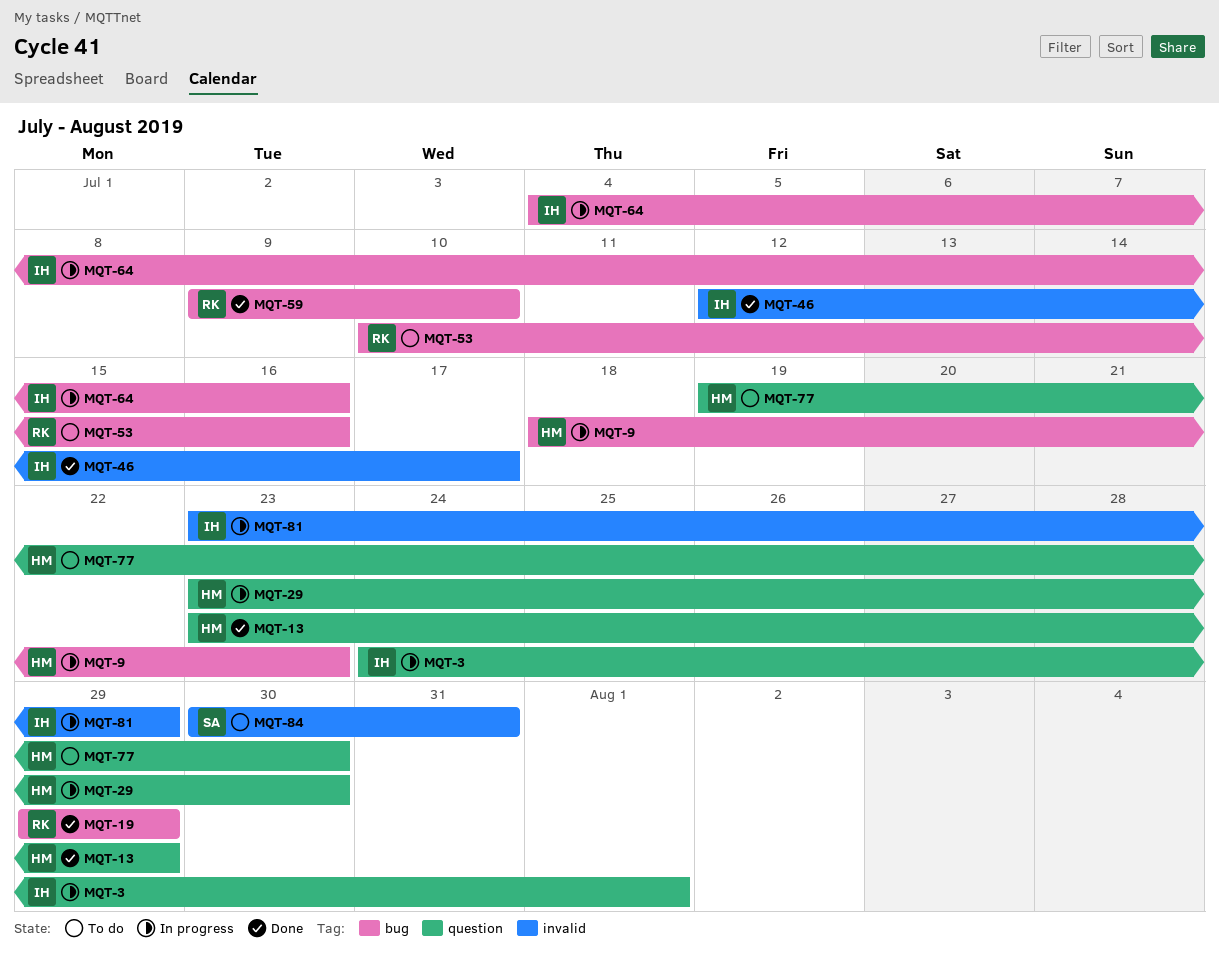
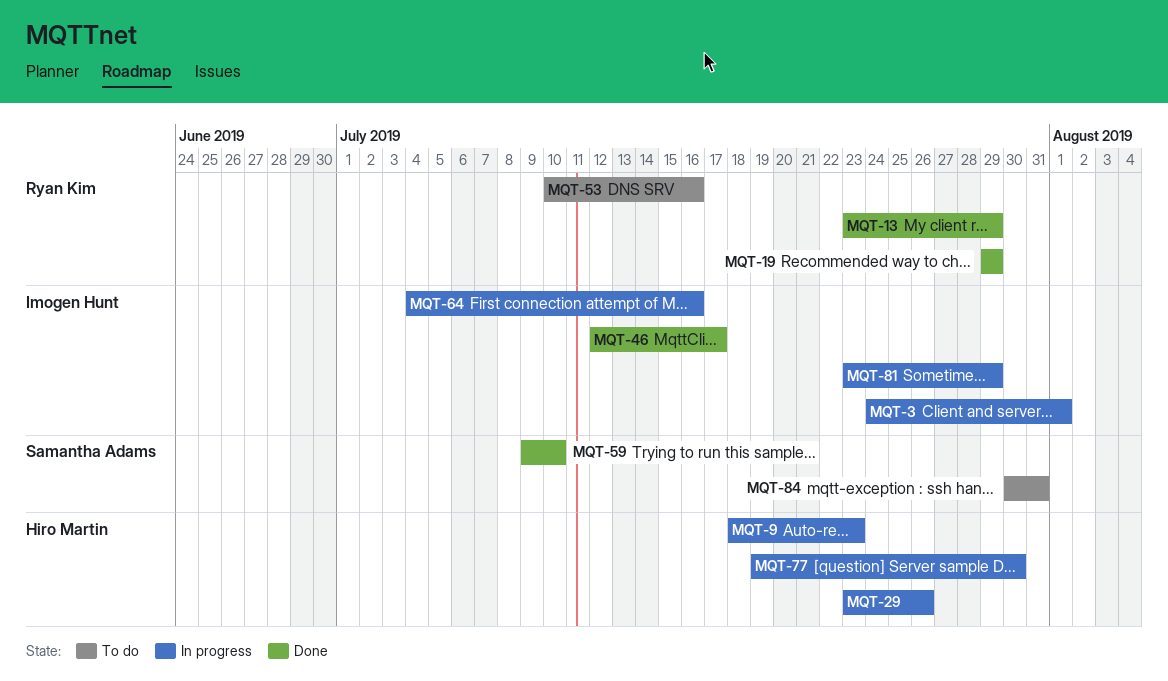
MQT-13, owner: Hiro Martin -> Ryan Kim
MQT-29, due: Jul 30 -> Jul 26
MQT-59, owner: Ryan Kim -> Samantha Adams
MQT-77, status: To do -> In progress

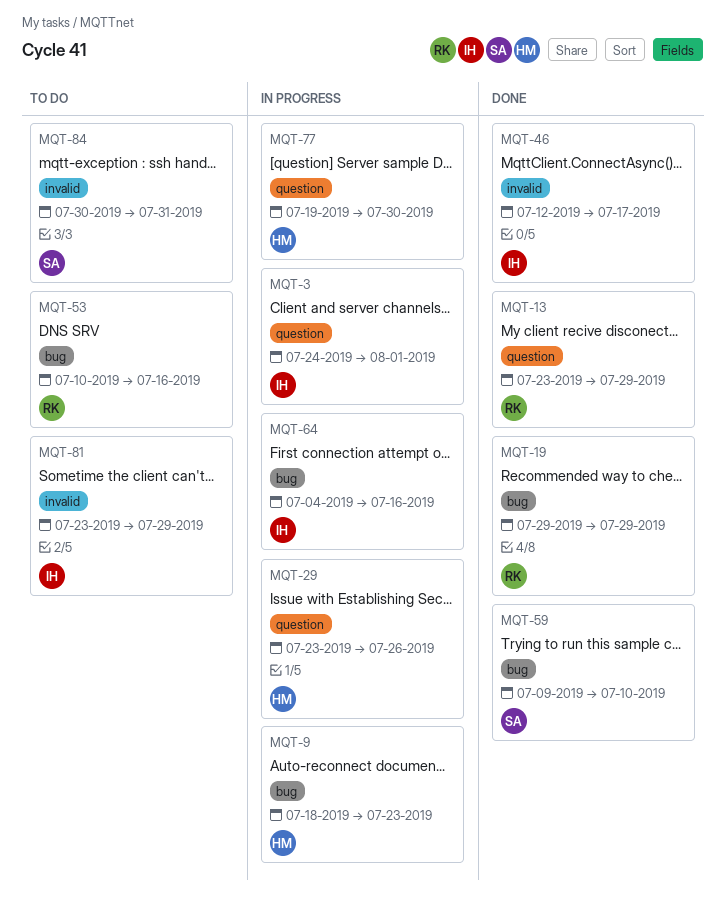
MQT-81, status: In progress -> To do

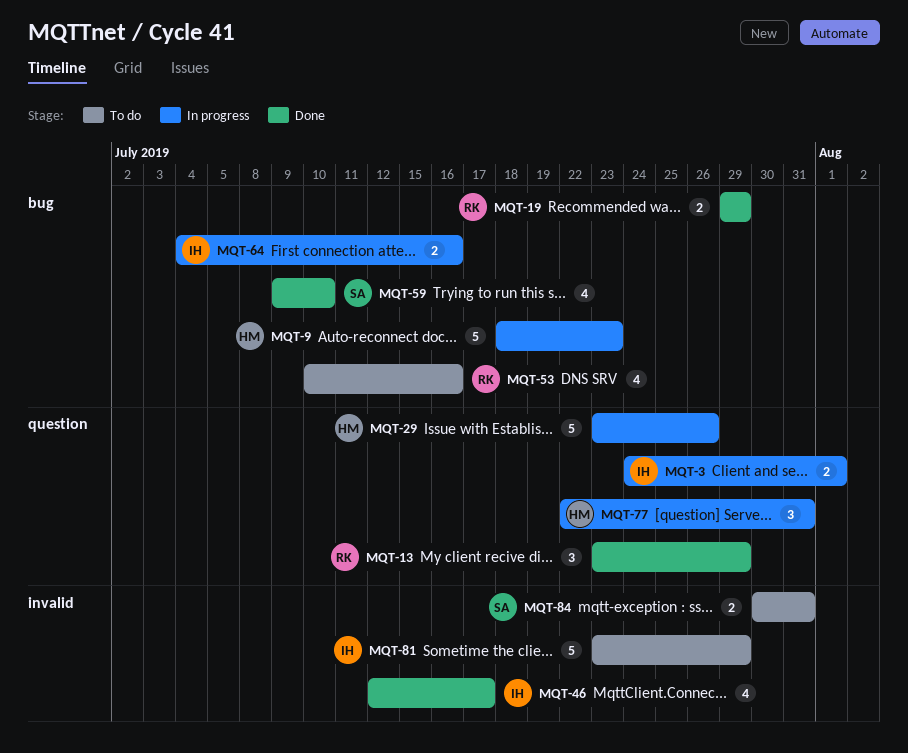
MQT-77, start: Jul 19 -> Jul 22
MQT-77, due: Jul 30 -> Jul 31

